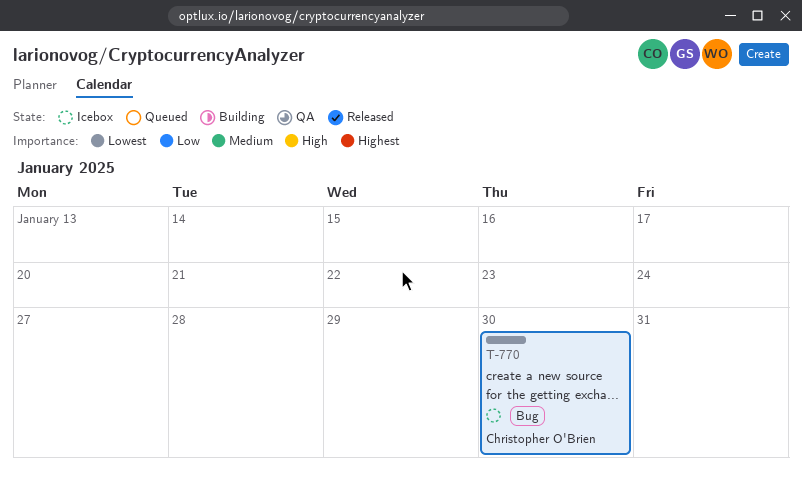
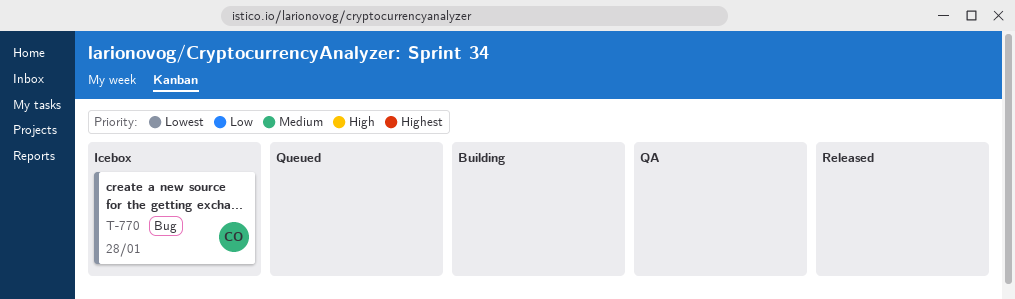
T-770, due: Jan 30 -> Jan 28

